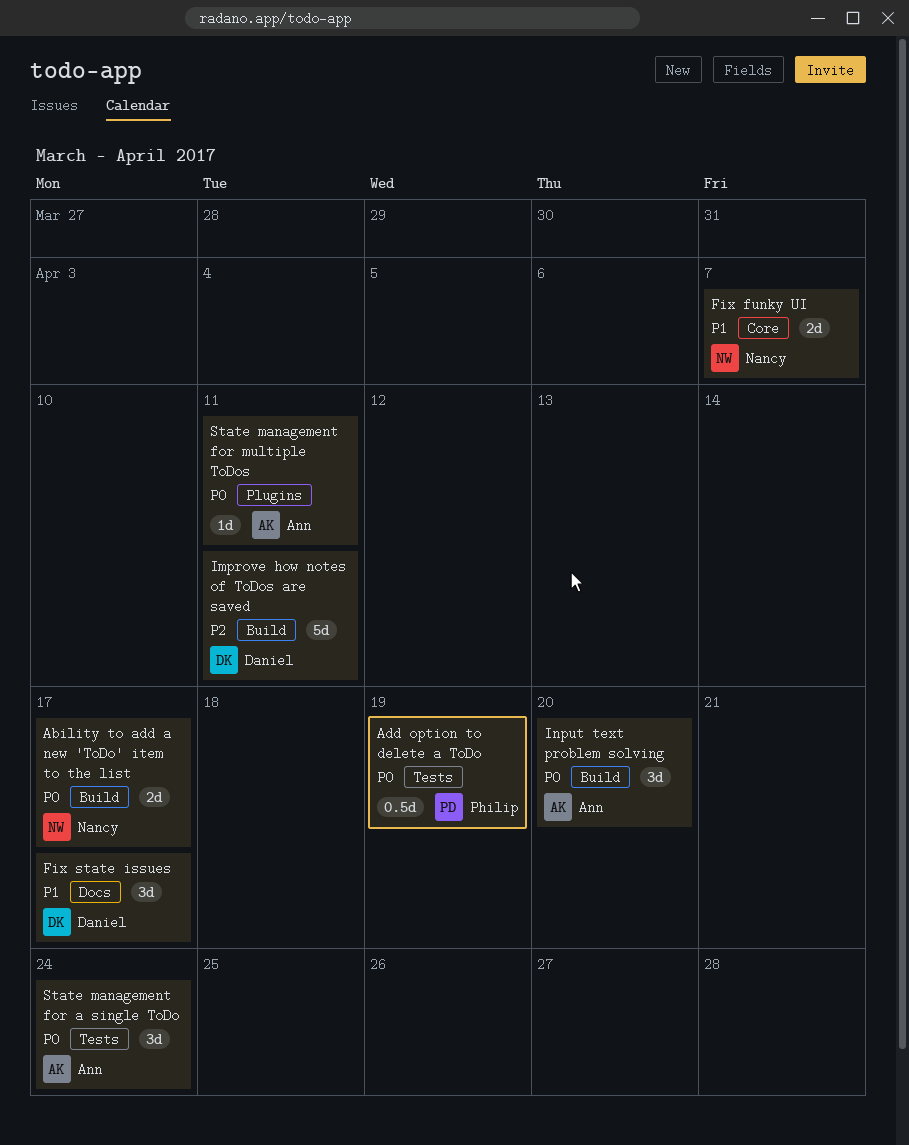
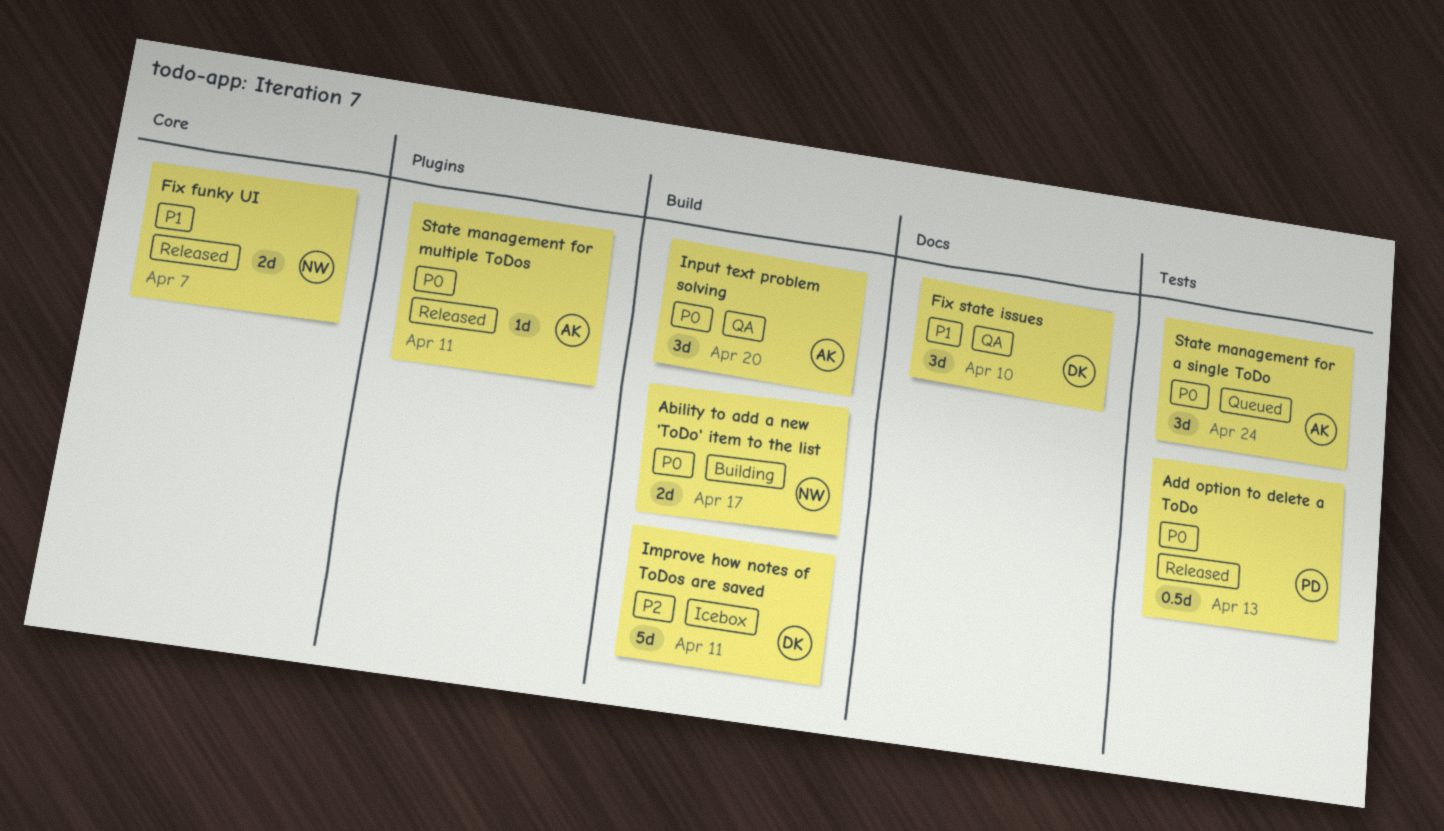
Add option to delete a ToDo, due: Apr 19 -> Apr 13
Fix state issues, due: Apr 17 -> Apr 10

